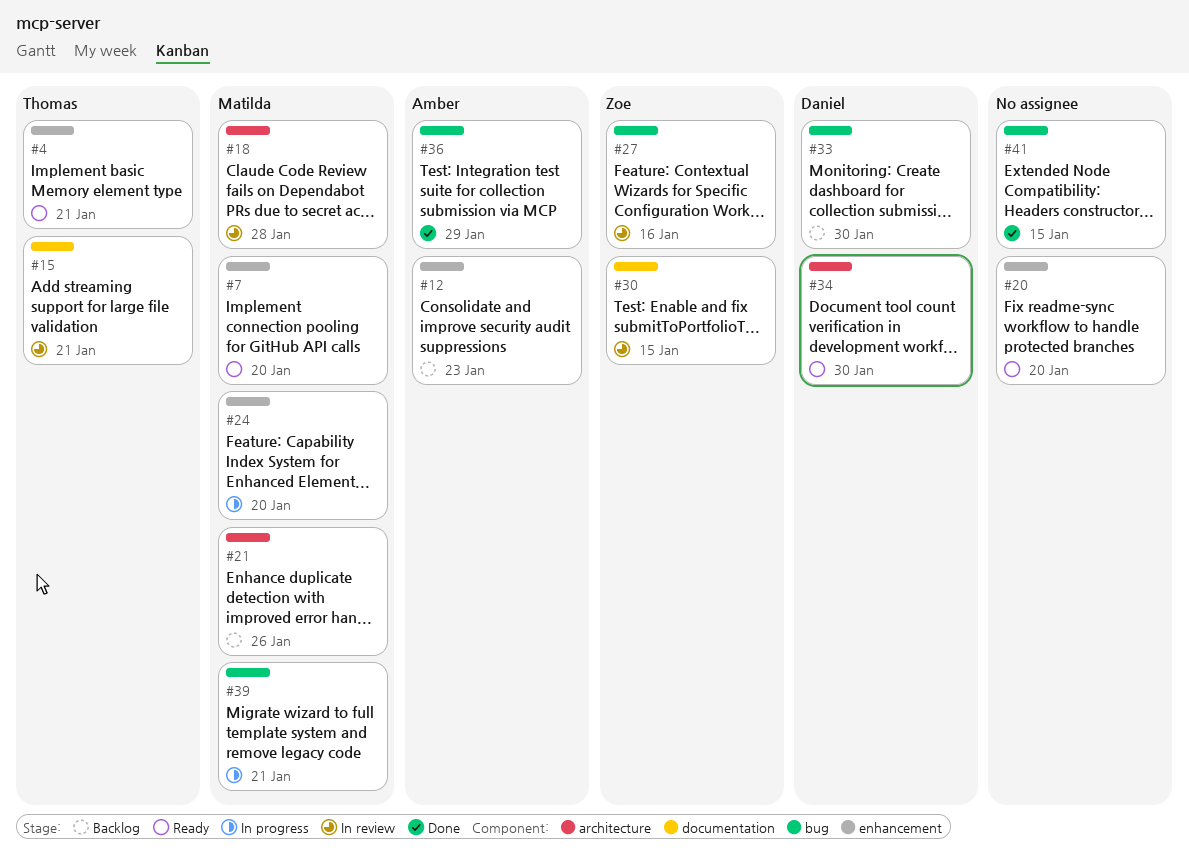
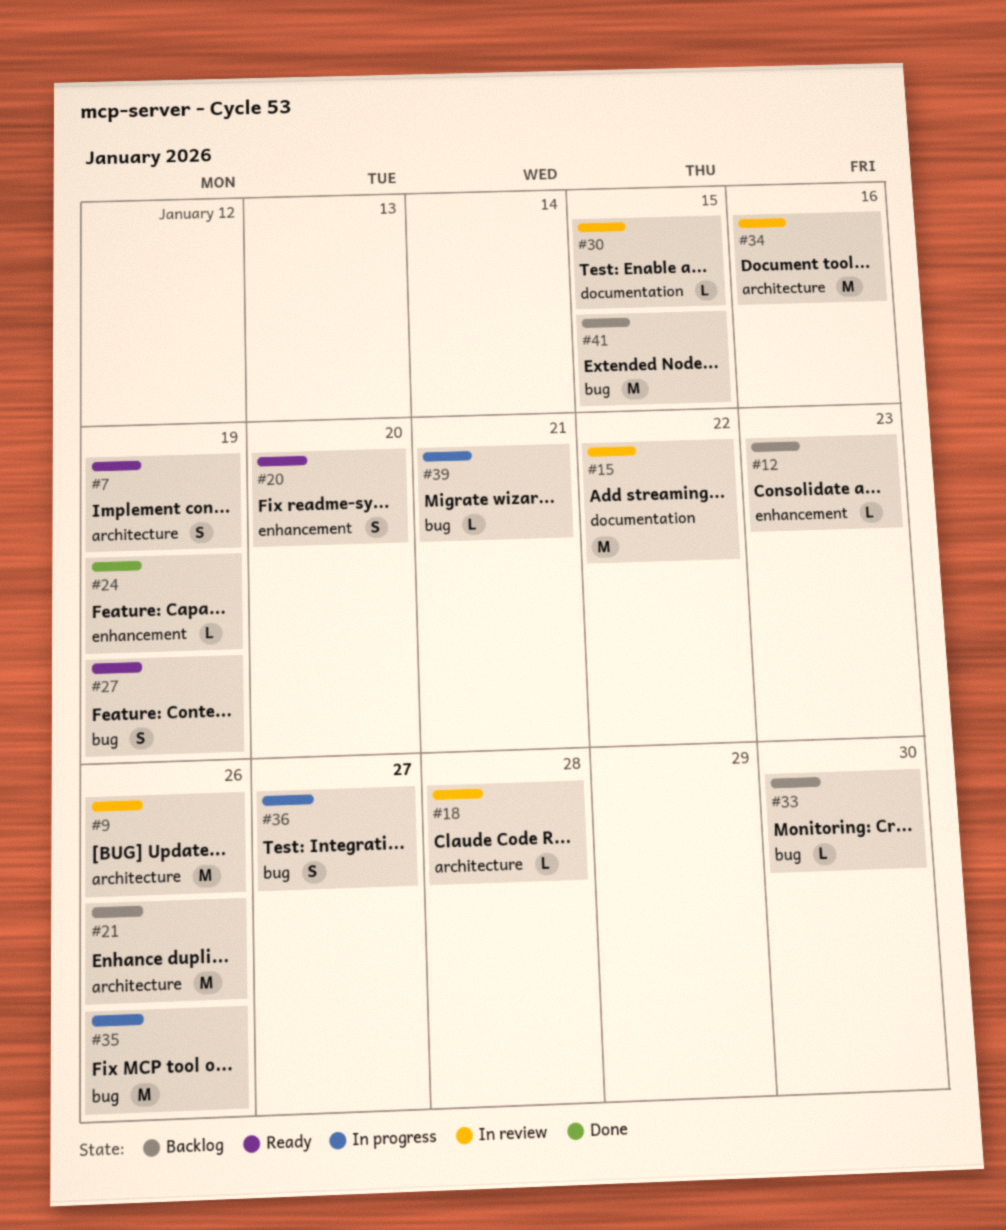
#4: present -> none
#7, label: enhancement -> architecture
#7, due: Jan 20 -> Jan 19
#9: none -> present
#15, due: Jan 21 -> Jan 22
#24, status: In progress -> Done
#24, due: Jan 20 -> Jan 19
#27, status: In review -> Ready
#27, due: Jan 16 -> Jan 19
#34, status: Ready -> In review
#34, due: Jan 30 -> Jan 16
#35: none -> present
#36, status: Done -> In progress
#36, due: Jan 29 -> Jan 27
#41, status: Done -> Backlog

